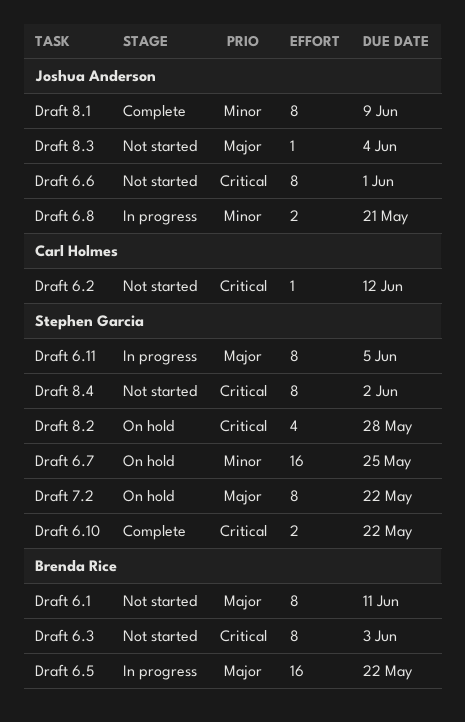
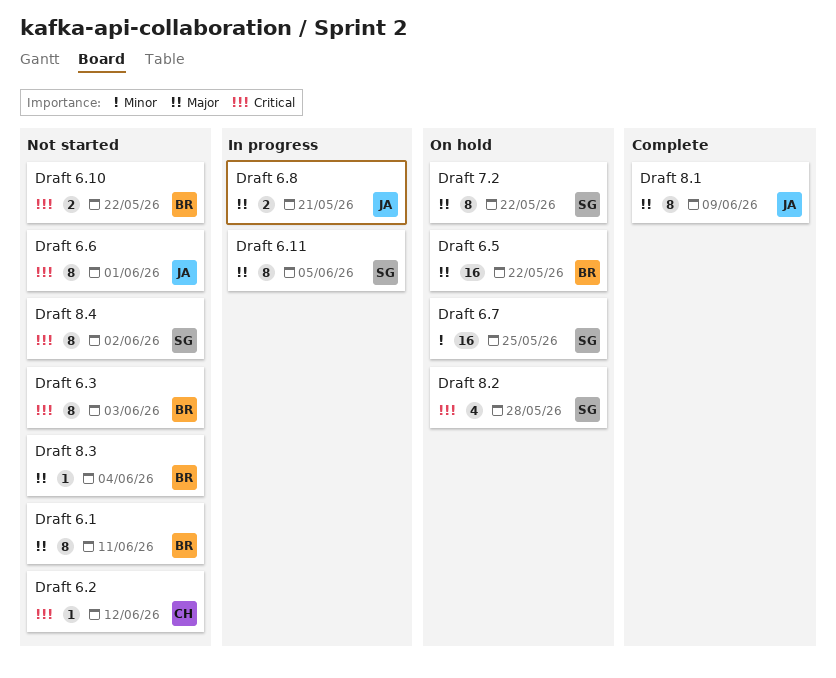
Draft 6.10, status: Complete -> Not started
Draft 6.10, owner: Stephen Garcia -> Brenda Rice
Draft 6.5, status: In progress -> On hold
Draft 6.8, priority: Minor -> Major
Draft 8.1, priority: Minor -> Major
Draft 8.3, owner: Joshua Anderson -> Brenda Rice

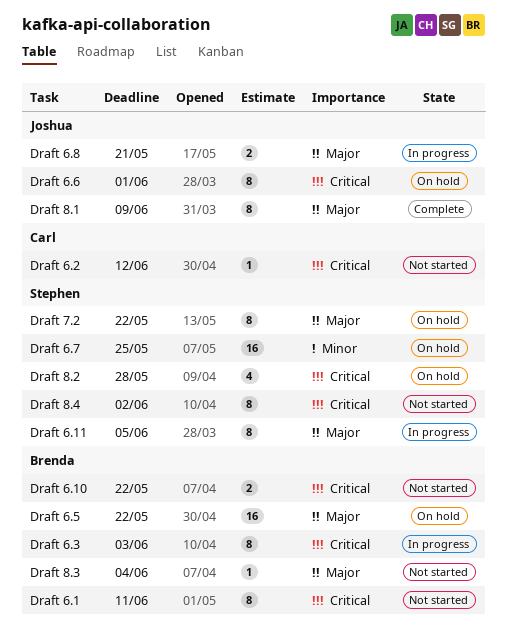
Draft 6.1, priority: Major -> Critical
Draft 6.3, status: Not started -> In progress
Draft 6.6, status: Not started -> On hold

